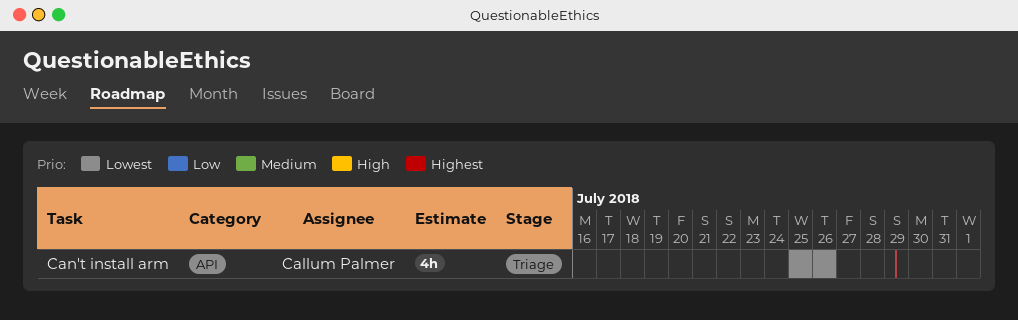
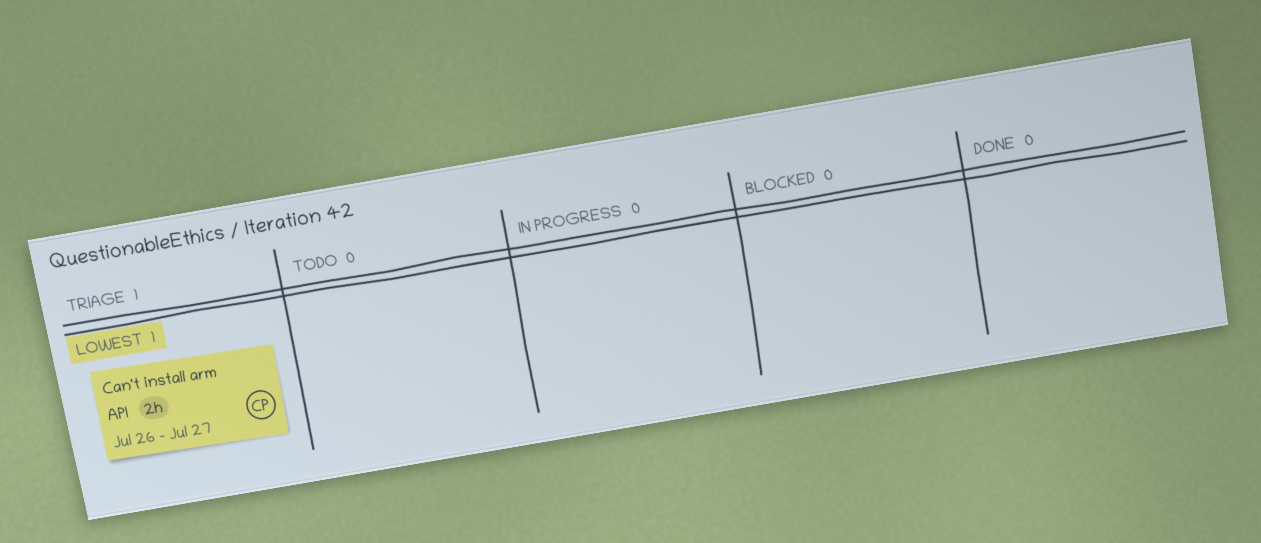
Can't install arm, estimate: 4h -> 2h
Can't install arm, start: Jul 25 -> Jul 26
Can't install arm, due: Jul 26 -> Jul 27

